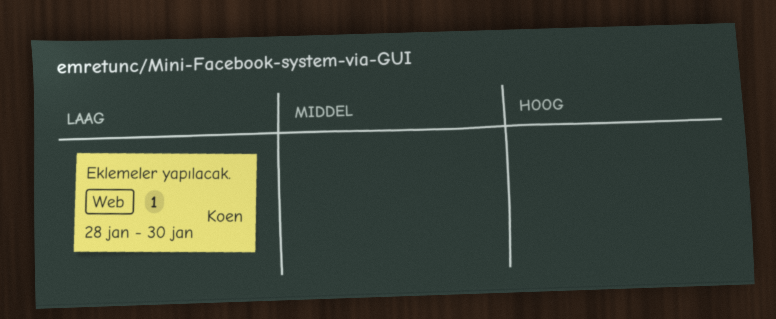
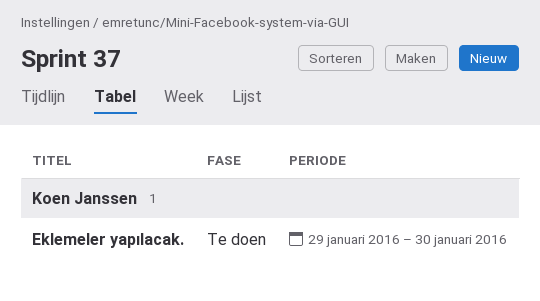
Eklemeler yapılacak., start: Jan 28 -> Jan 29

